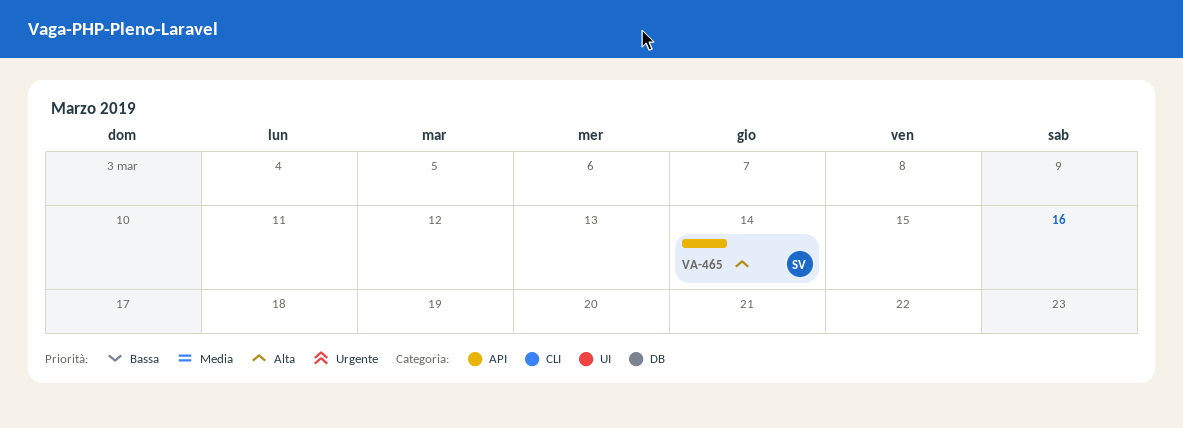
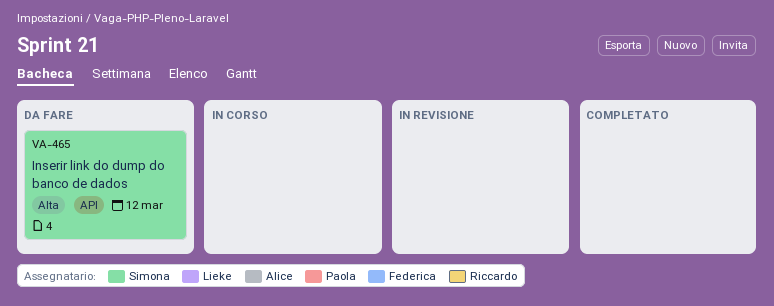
VA-465, due: Mar 14 -> Mar 12

